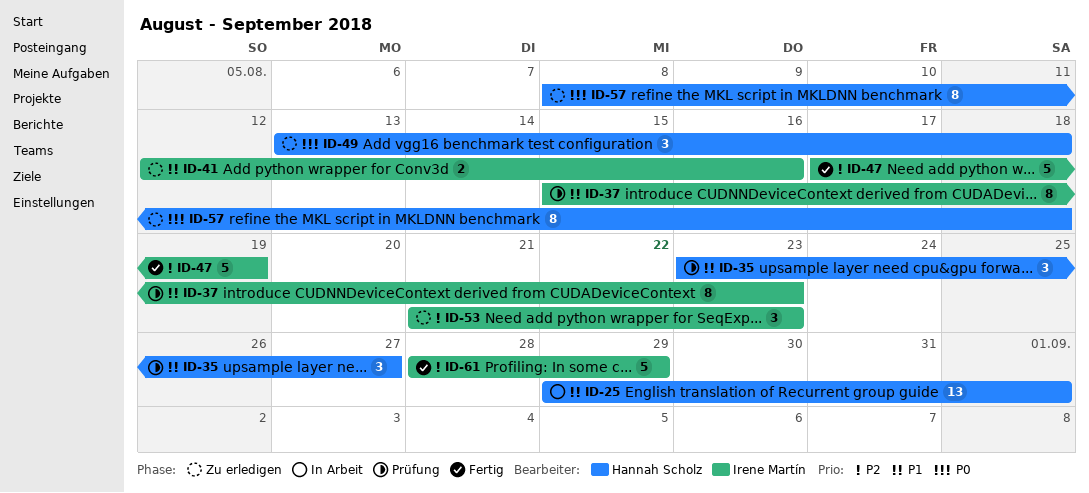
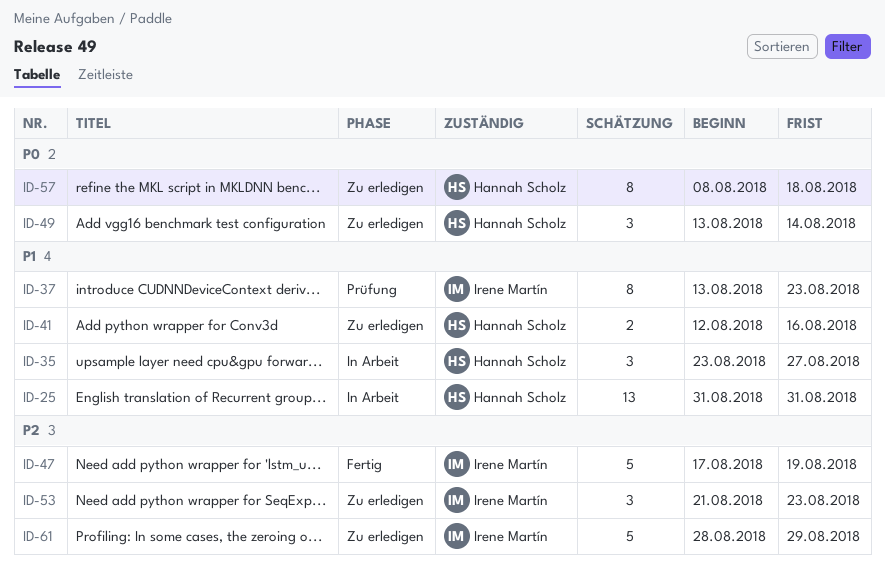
ID-25, start: Aug 29 -> Aug 31
ID-25, due: Sep 1 -> Aug 31
ID-35, status: Prüfung -> In Arbeit
ID-37, start: Aug 15 -> Aug 13
ID-41, owner: Irene Martín -> Hannah Scholz
ID-49, due: Aug 18 -> Aug 14
ID-61, status: Fertig -> Zu erledigen

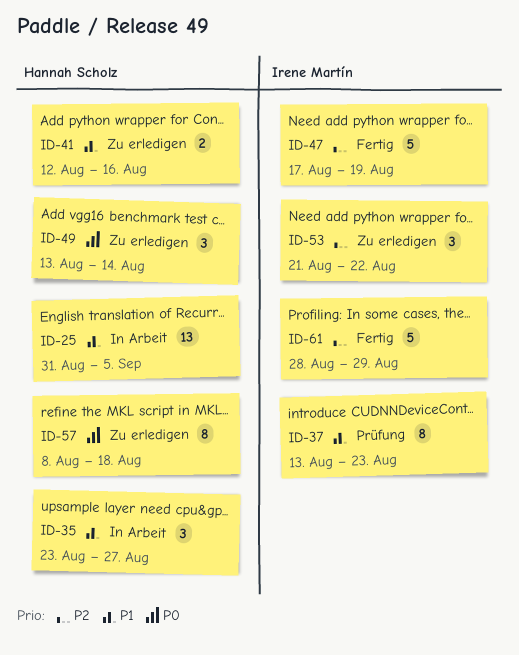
ID-25, due: Aug 31 -> Sep 5
ID-53, due: Aug 23 -> Aug 22
ID-61, status: Zu erledigen -> Fertig

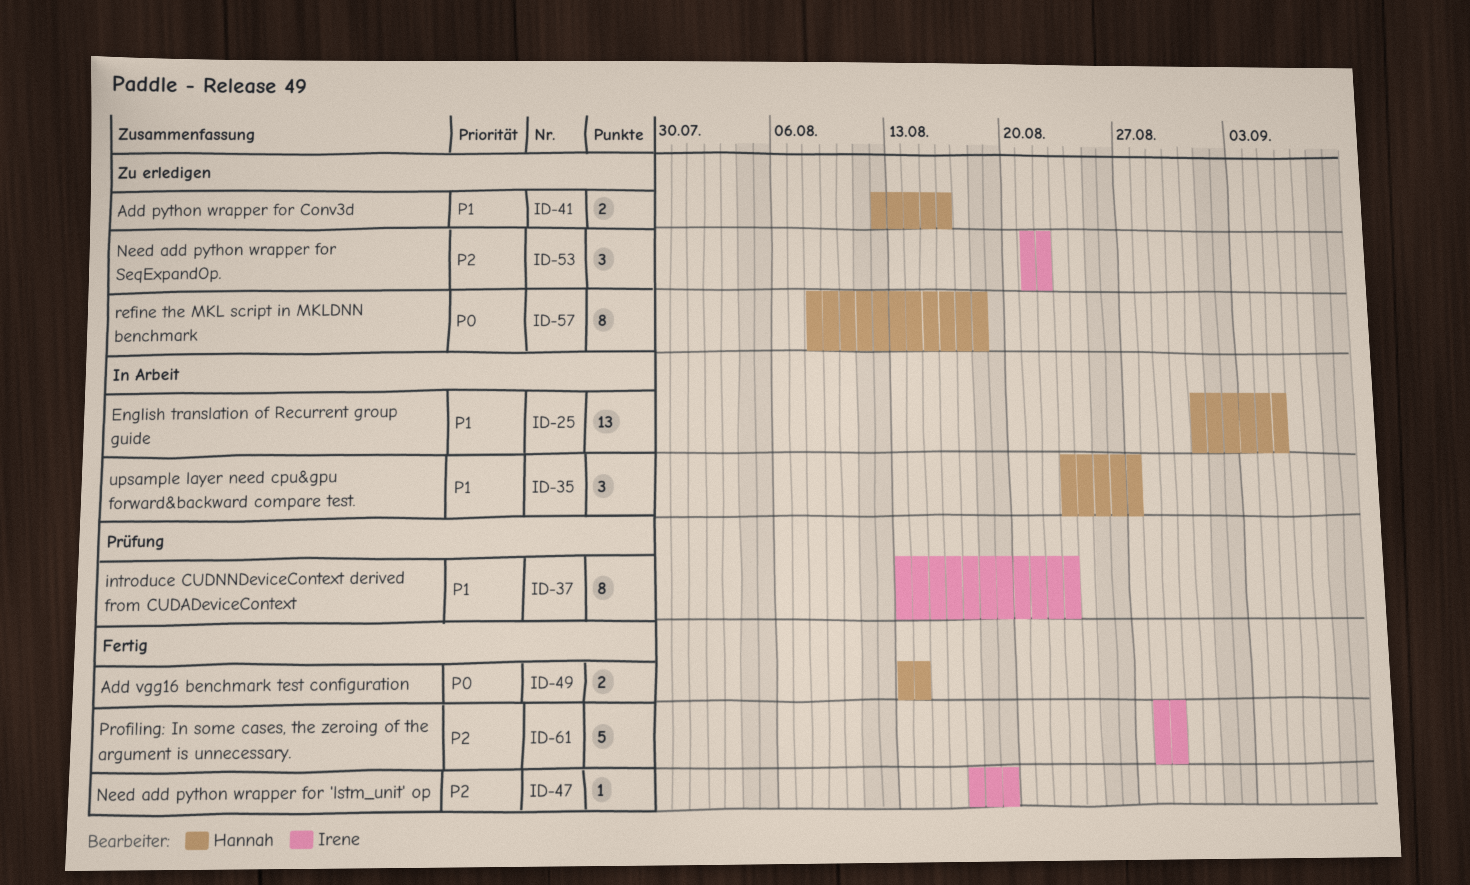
ID-47, estimate: 5 -> 1
ID-49, status: Zu erledigen -> Fertig
ID-49, estimate: 3 -> 2

